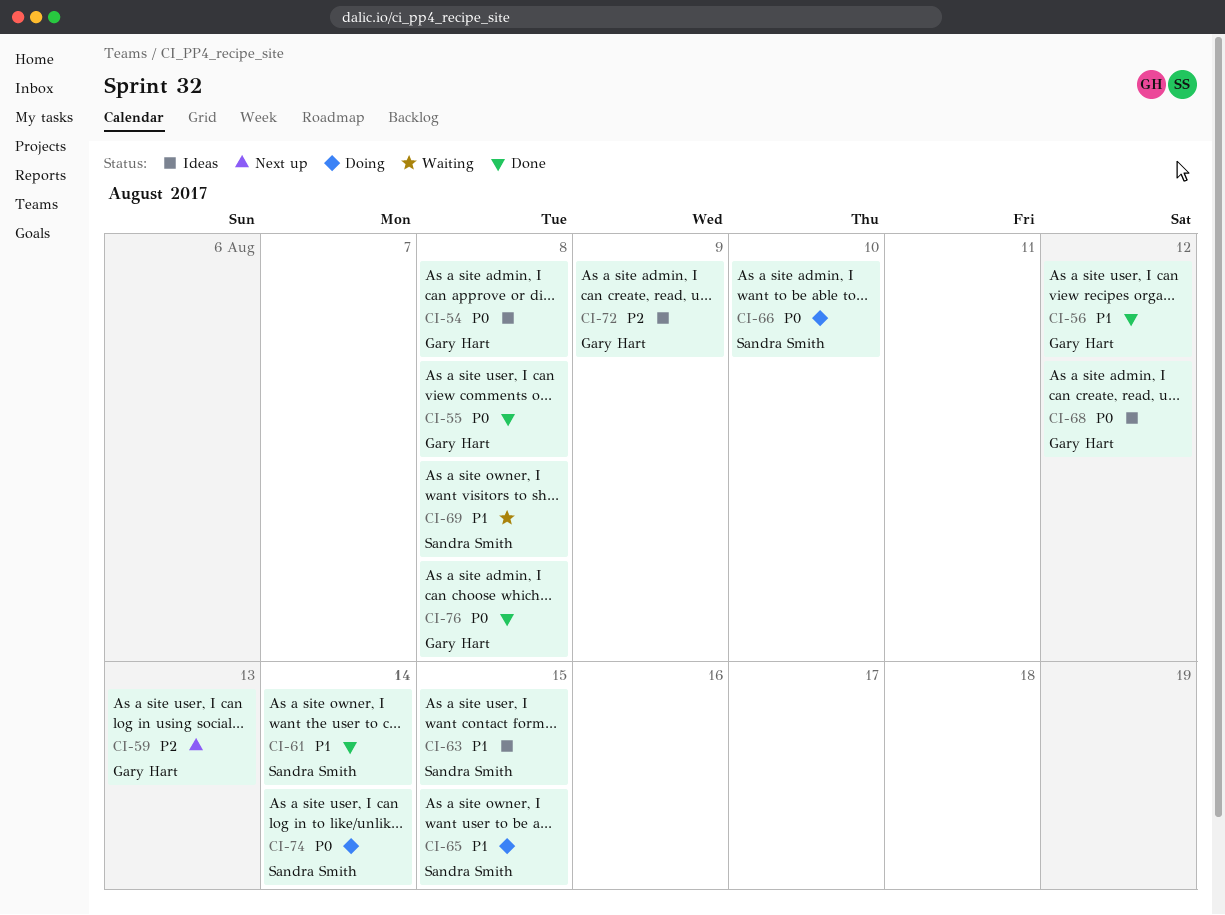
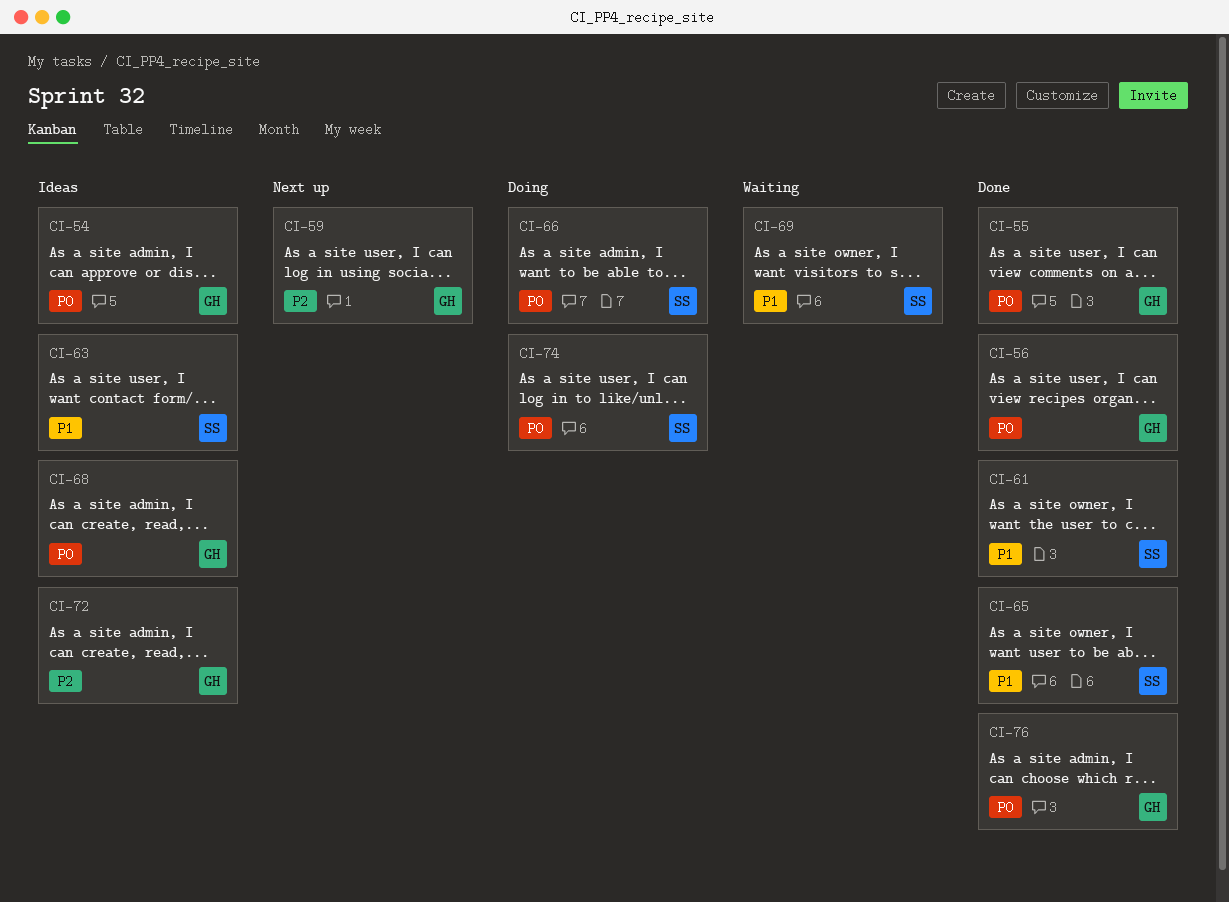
CI-56, priority: P1 -> P0
CI-65, status: Doing -> Done

